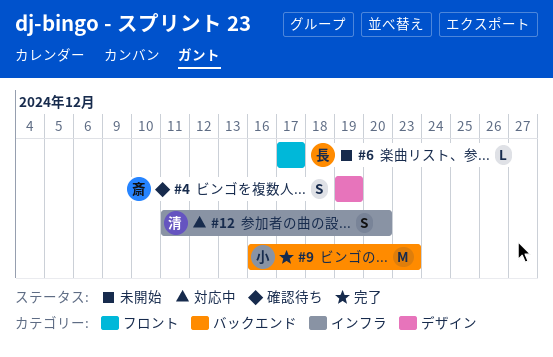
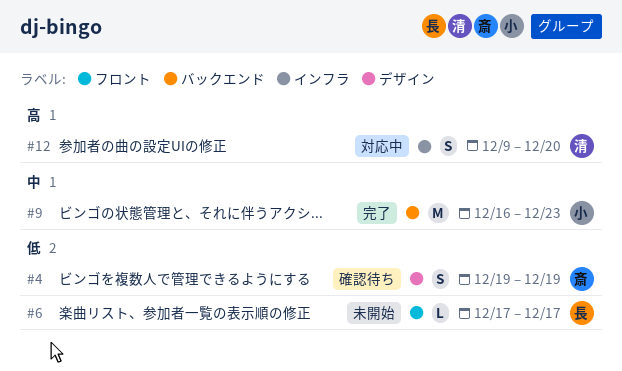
#12, start: Dec 11 -> Dec 9

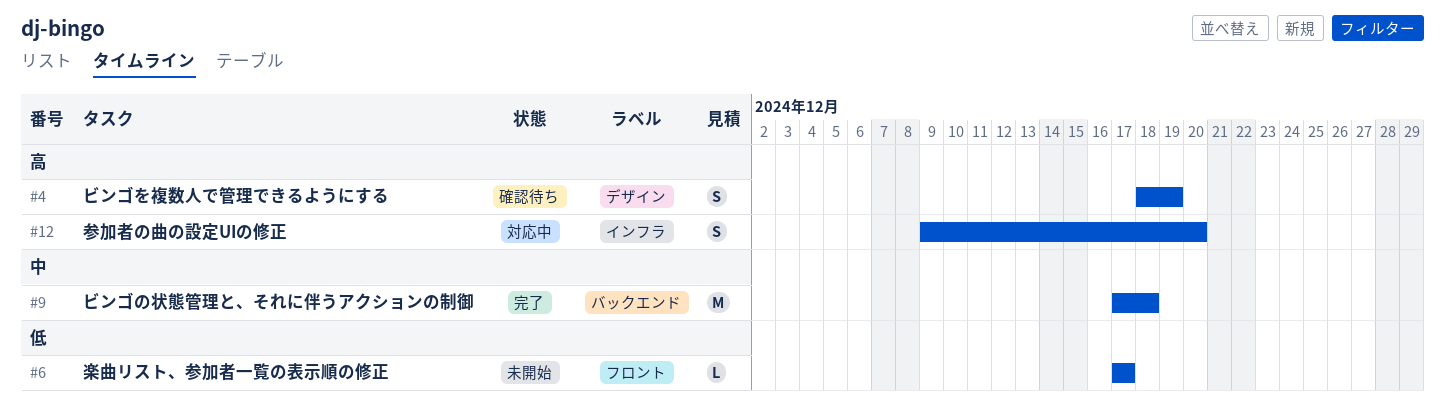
#4, priority: 低 -> 高
#4, start: Dec 19 -> Dec 18
#9, start: Dec 16 -> Dec 17
#9, due: Dec 23 -> Dec 18

